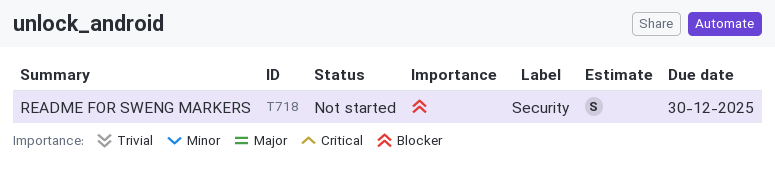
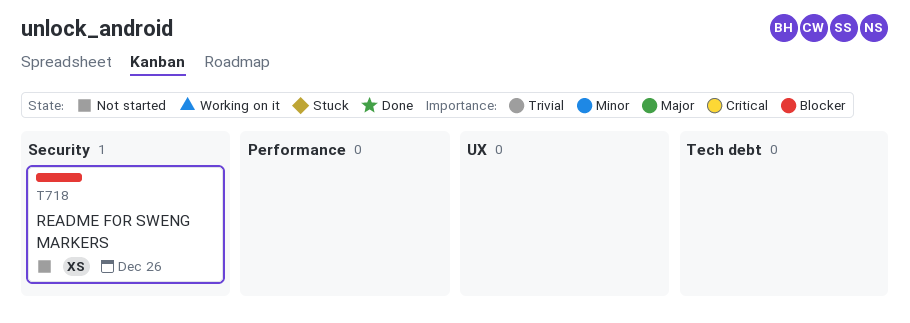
T718, estimate: S -> XS
T718, due: Dec 30 -> Dec 26

